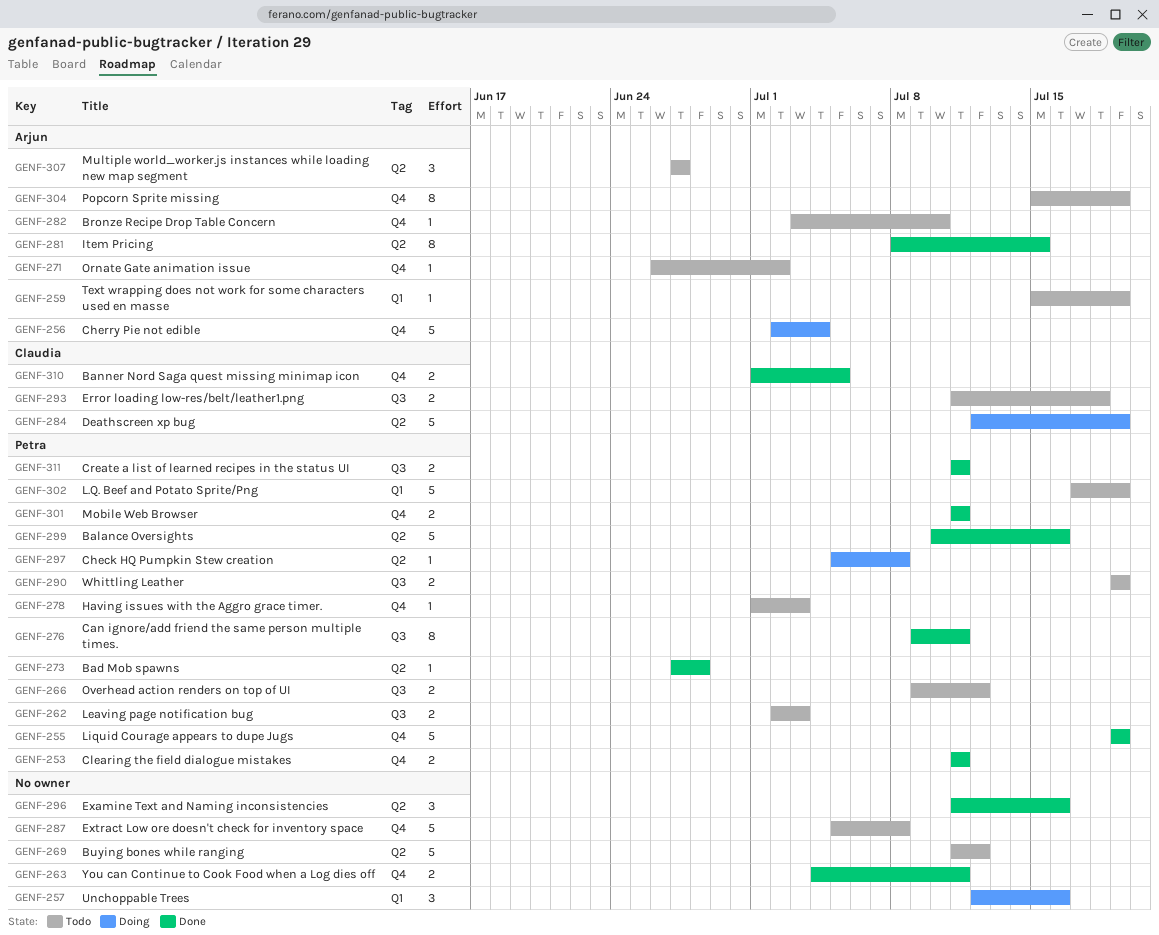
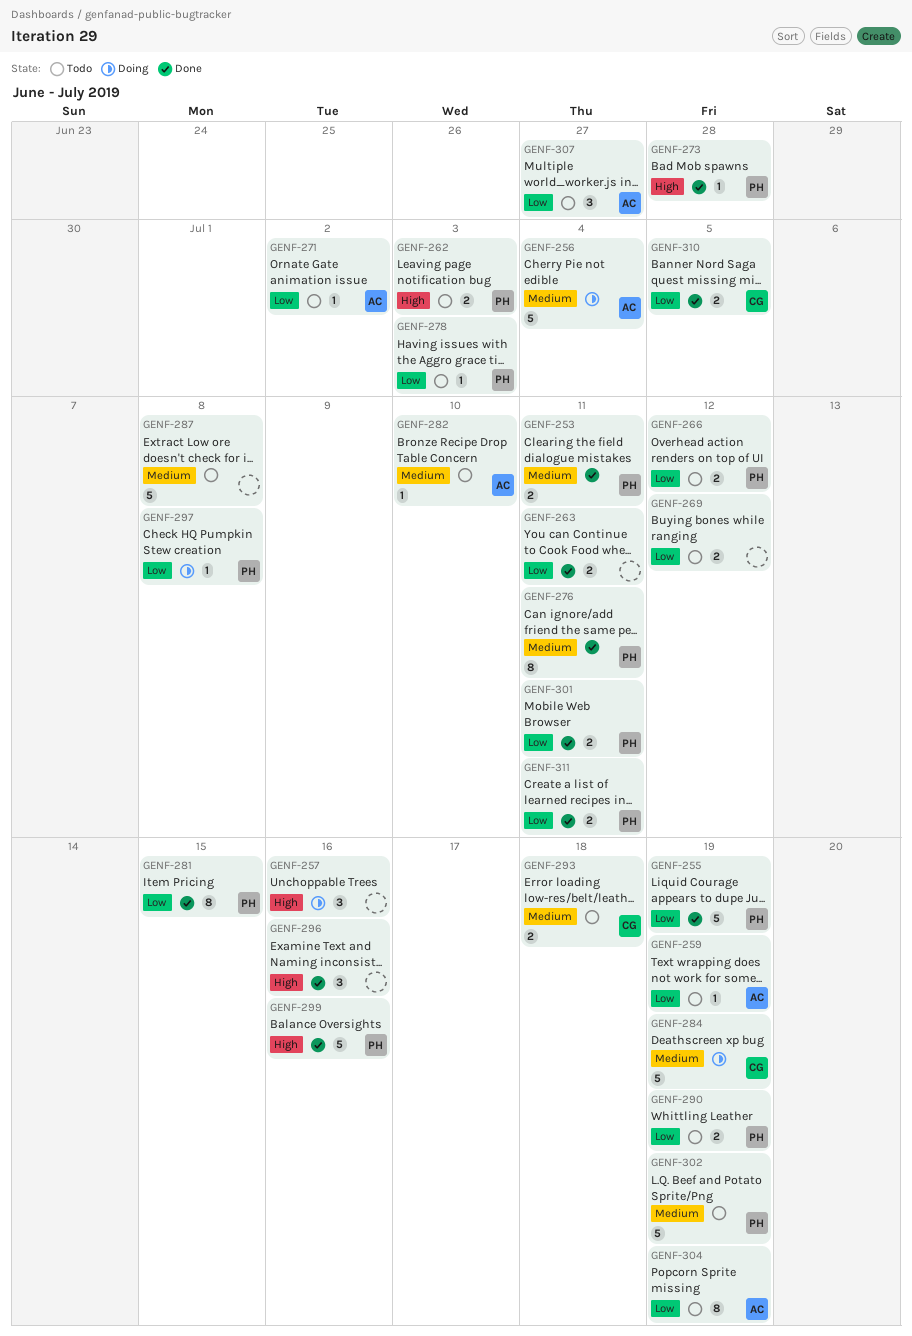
GENF-269, estimate: 5 -> 2
GENF-281, owner: Arjun -> Petra

